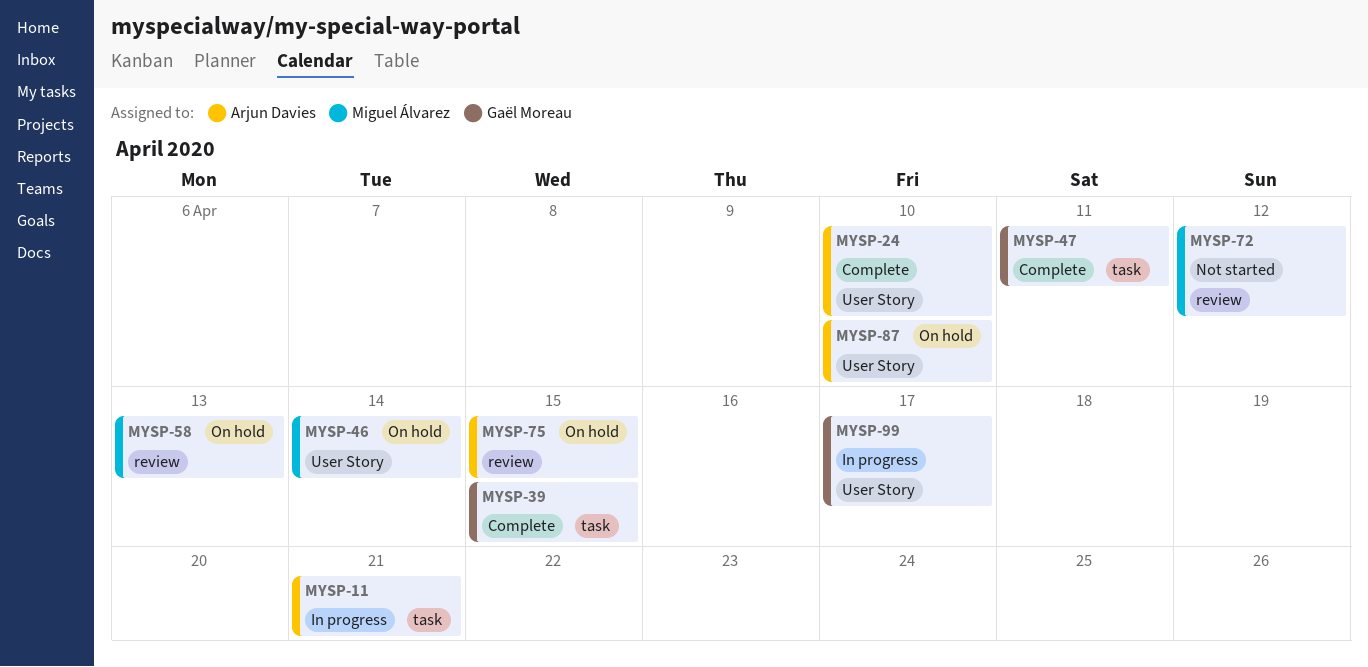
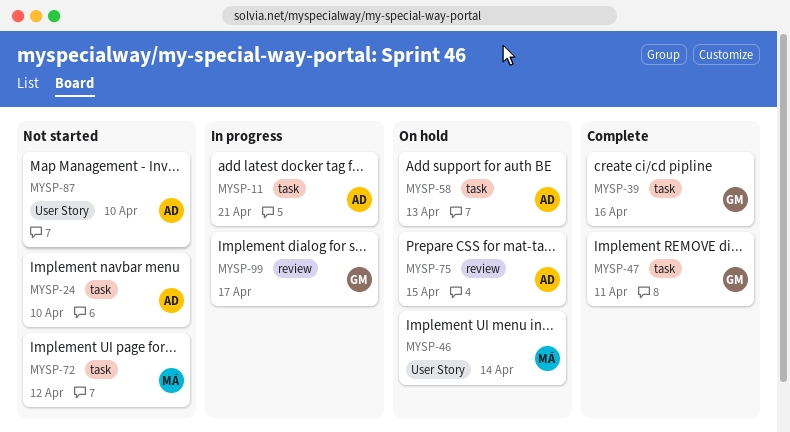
MYSP-24, status: Complete -> Not started
MYSP-24, label: User Story -> task
MYSP-39, due: Apr 15 -> Apr 16
MYSP-58, owner: Miguel Álvarez -> Arjun Davies
MYSP-58, label: review -> task
MYSP-72, label: review -> task
MYSP-87, status: On hold -> Not started
MYSP-99, label: User Story -> review

